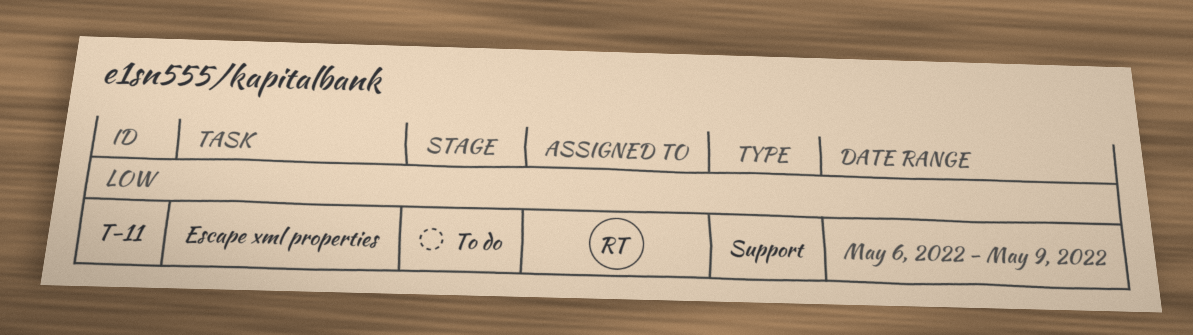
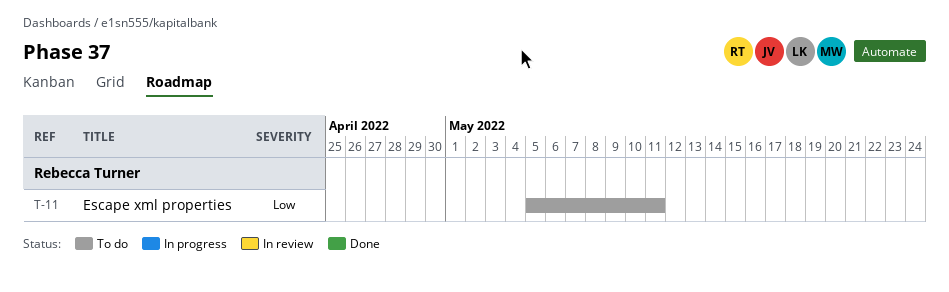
T-11, start: May 6 -> May 5
T-11, due: May 9 -> May 11

